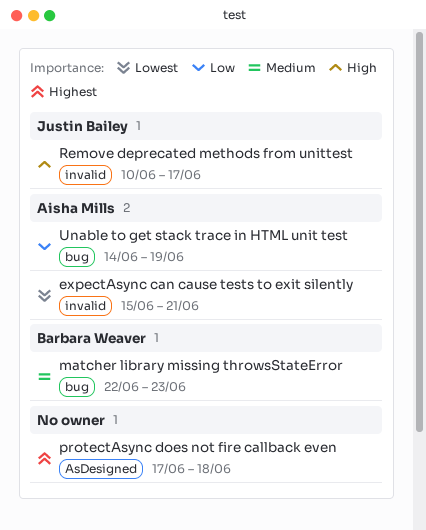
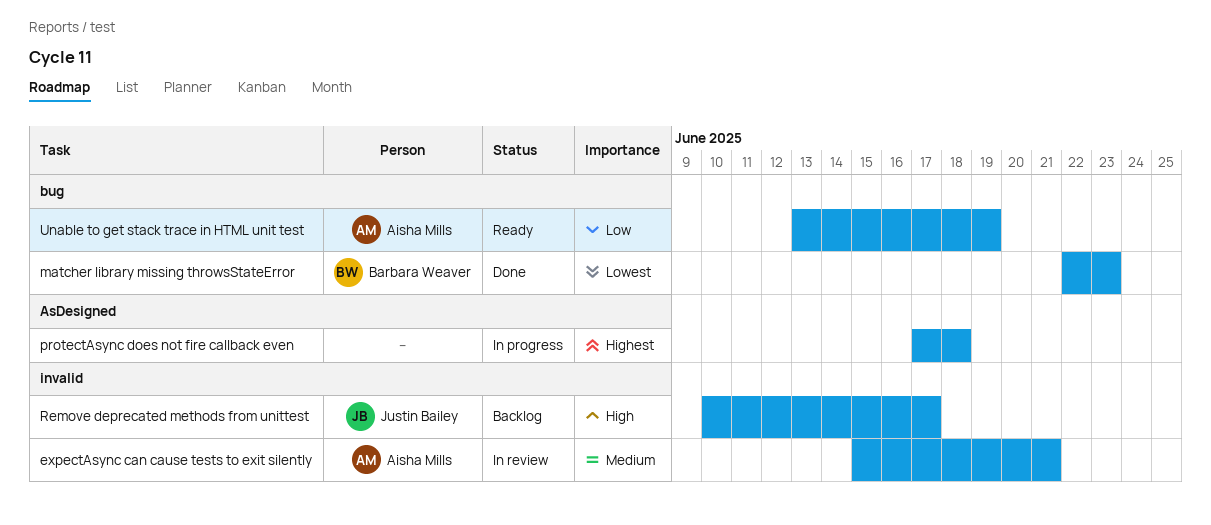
expectAsync can cause tests to exit silently, priority: Lowest -> Medium
matcher library missing throwsStateError, priority: Medium -> Lowest
Unable to get stack trace in HTML unit test, start: Jun 14 -> Jun 13

